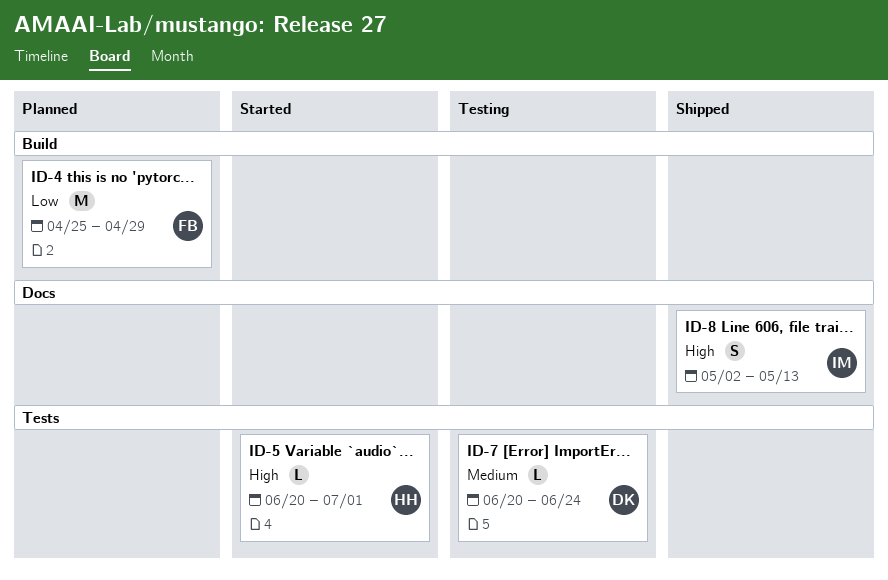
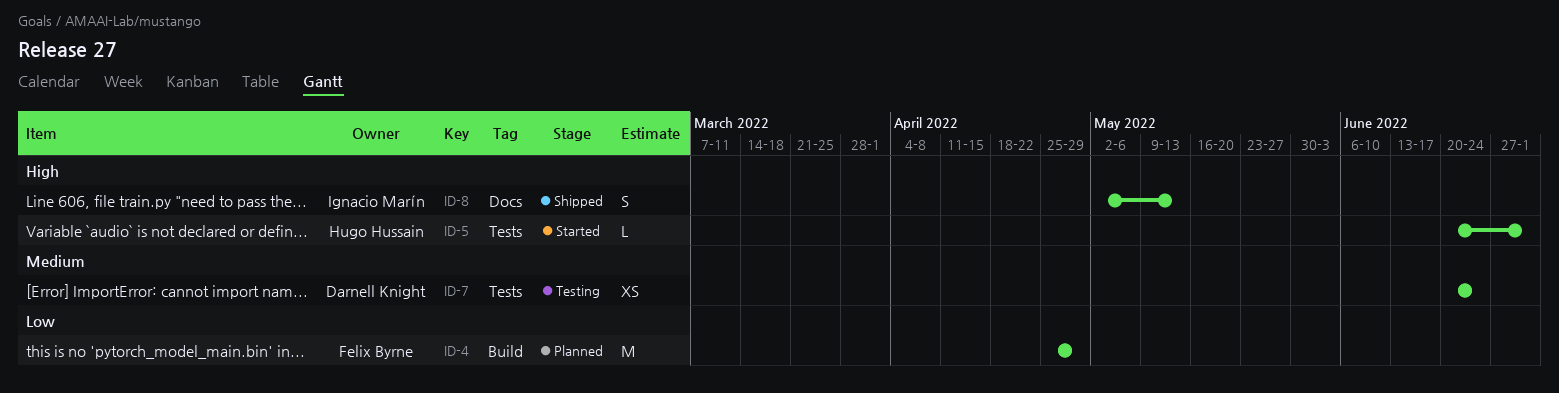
ID-7, estimate: L -> XS

